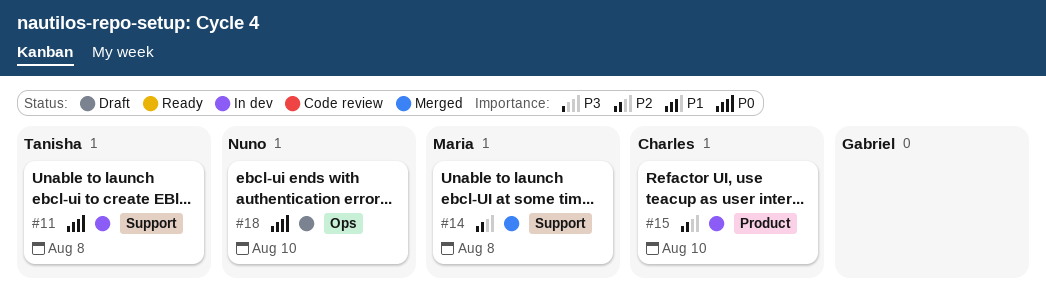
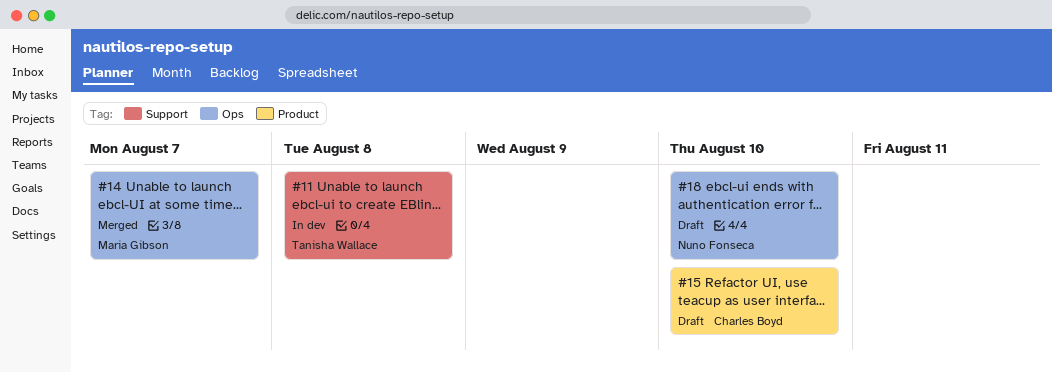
#14, label: Support -> Ops
#14, due: Aug 8 -> Aug 7
#15, status: In dev -> Draft

